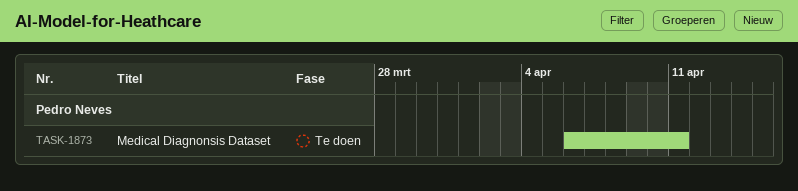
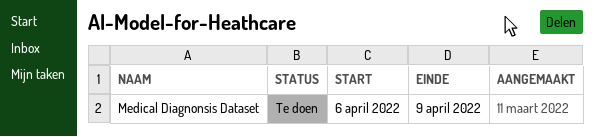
Medical Diagnonsis Dataset, due: Apr 11 -> Apr 9

